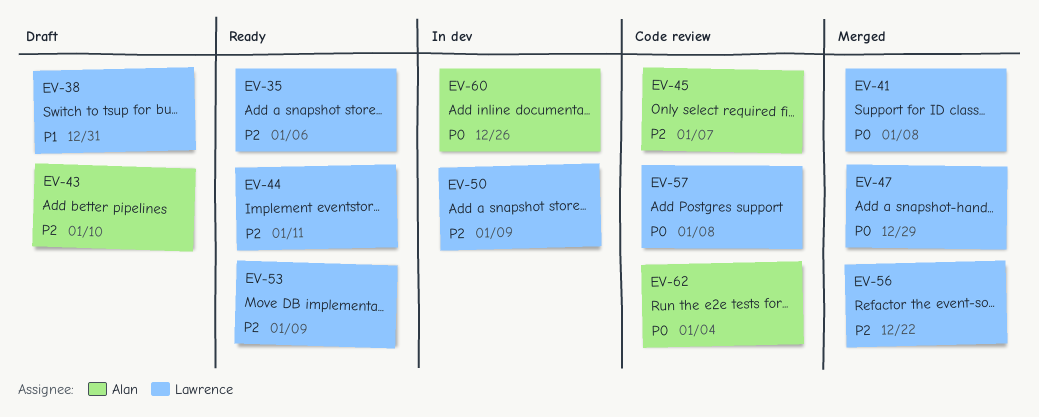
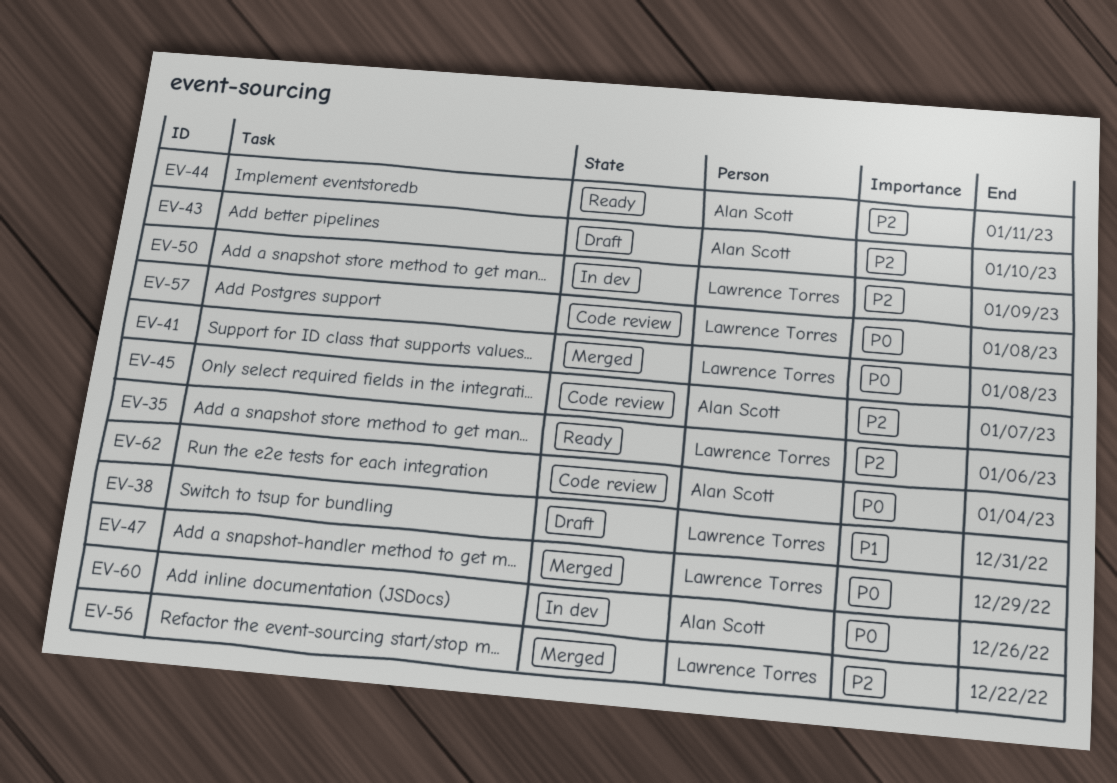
EV-44, owner: Lawrence Torres -> Alan Scott
EV-53: present -> none

